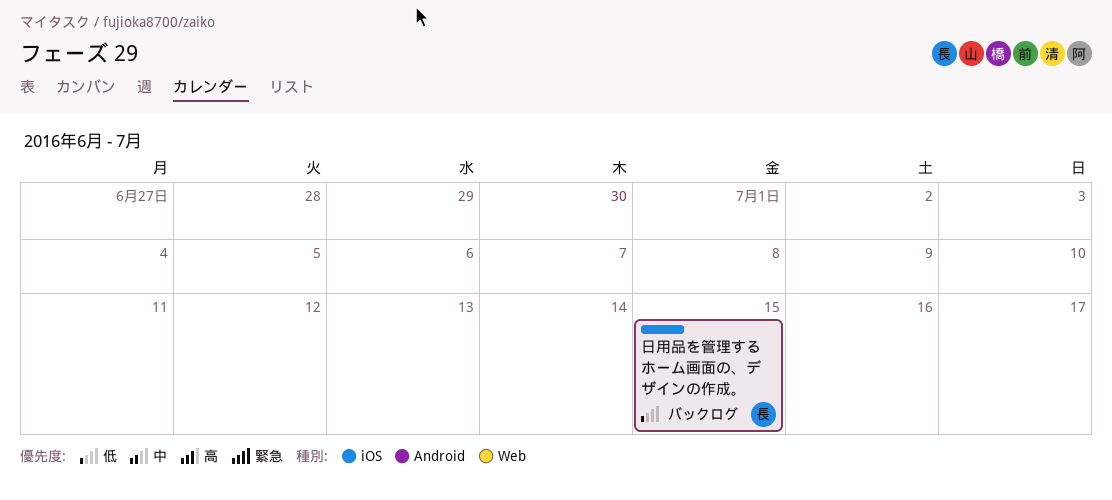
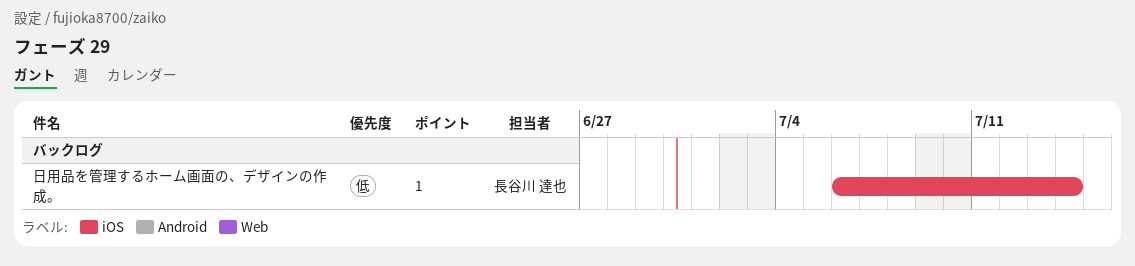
日用品を管理するホーム画面の、デザインの作成。, due: Jul 15 -> Jul 14

